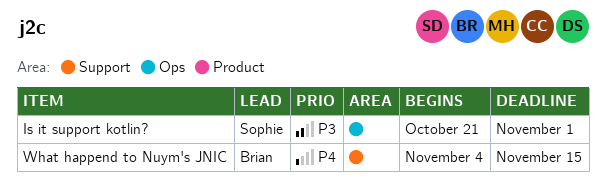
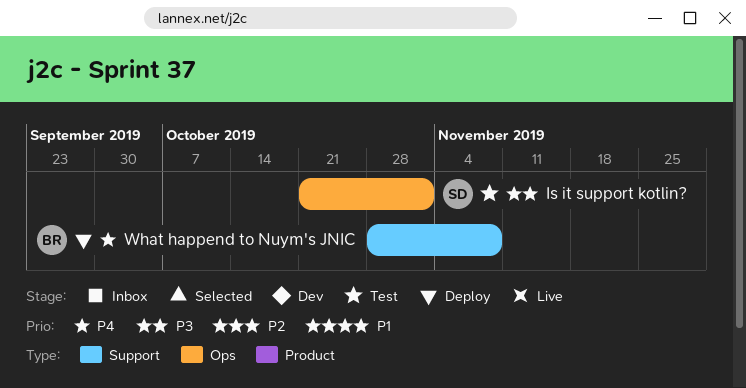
What happend to Nuym's JNIC, start: Nov 4 -> Oct 28
What happend to Nuym's JNIC, due: Nov 15 -> Nov 8

